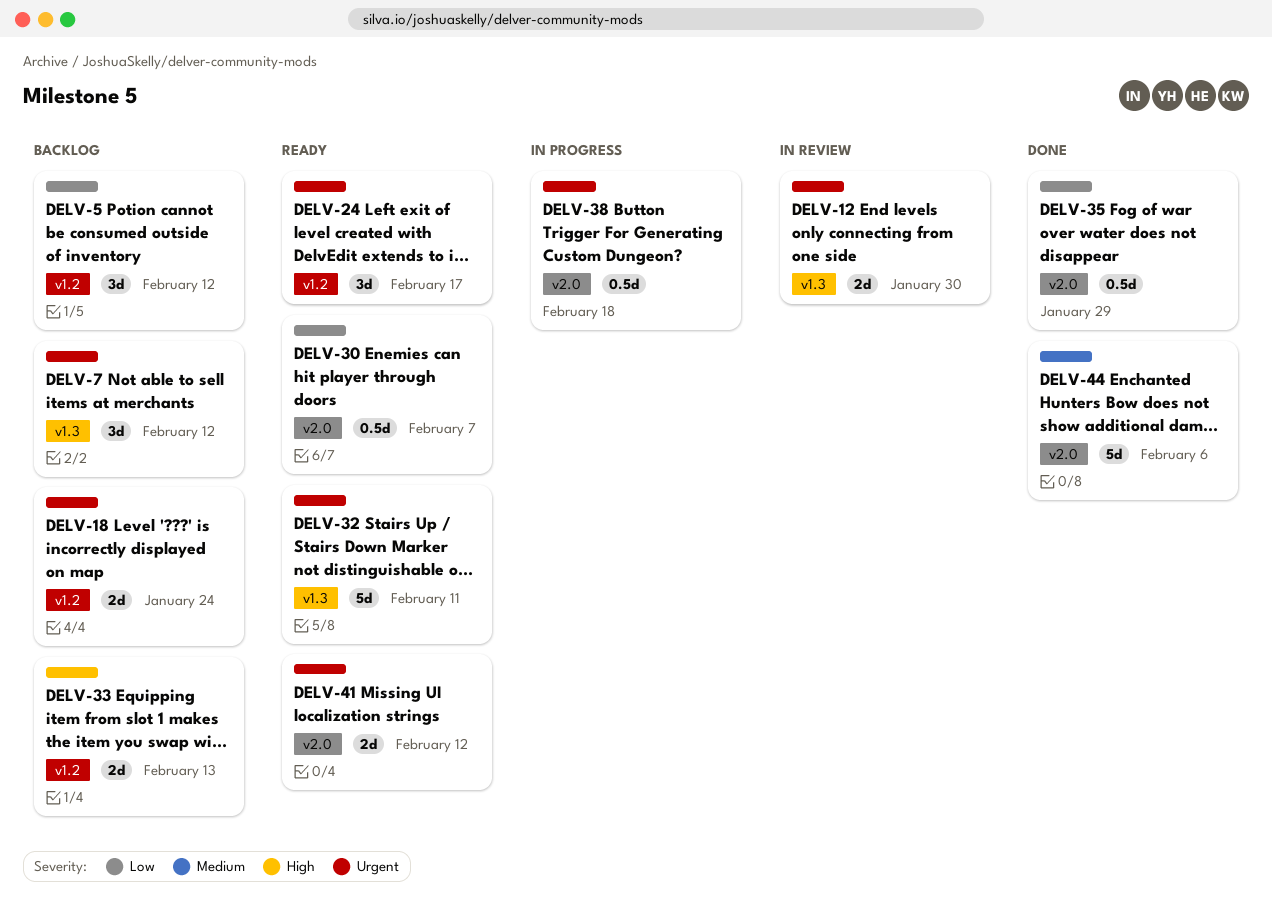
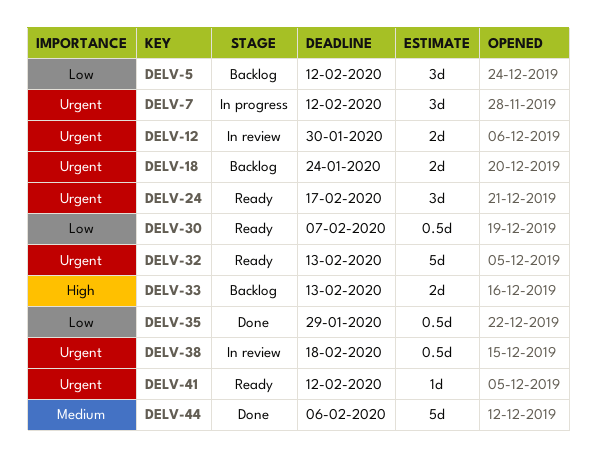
DELV-7, status: Backlog -> In progress
DELV-32, due: Feb 11 -> Feb 13
DELV-38, status: In progress -> In review
DELV-41, estimate: 2d -> 1d

